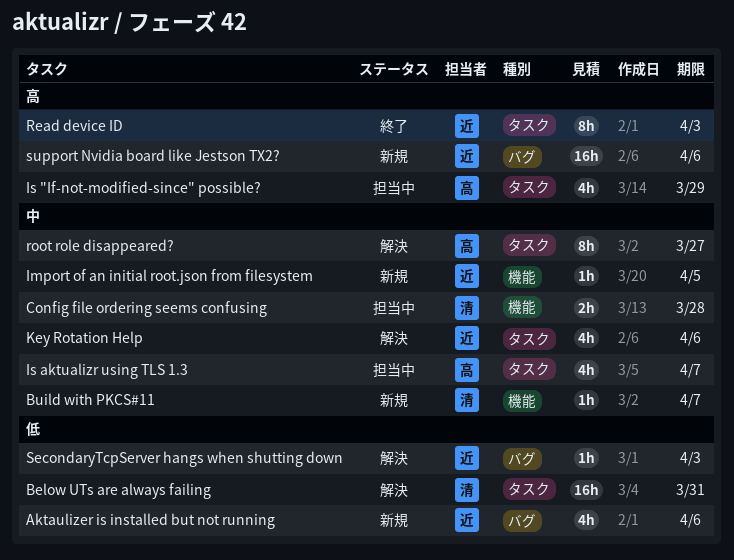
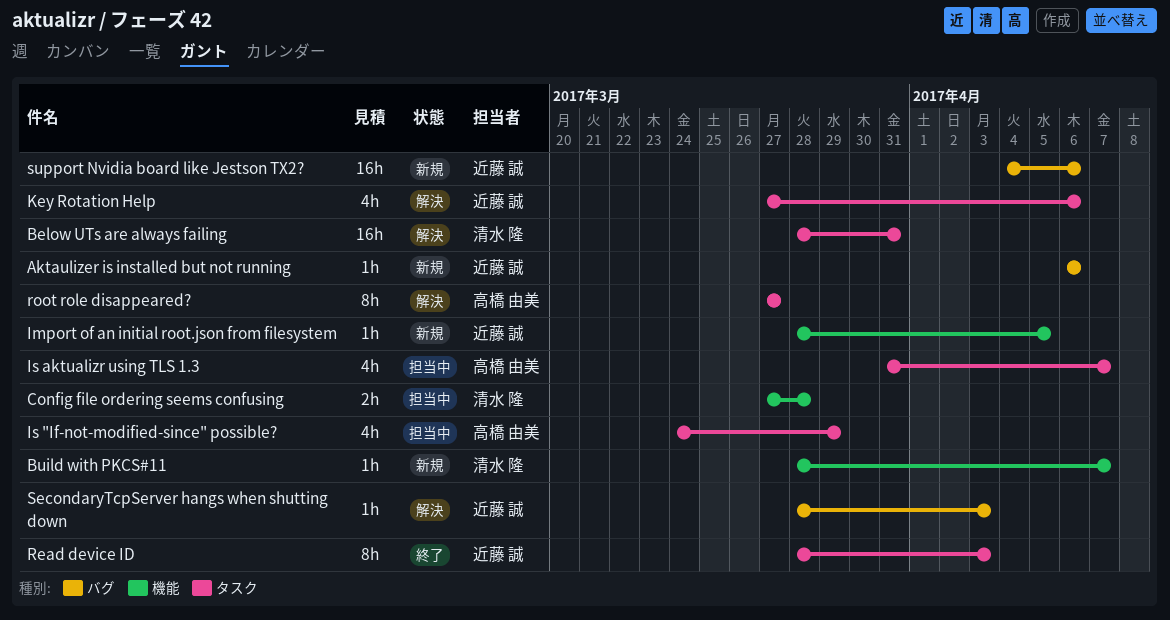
Aktaulizer is installed but not running, estimate: 4h -> 1h

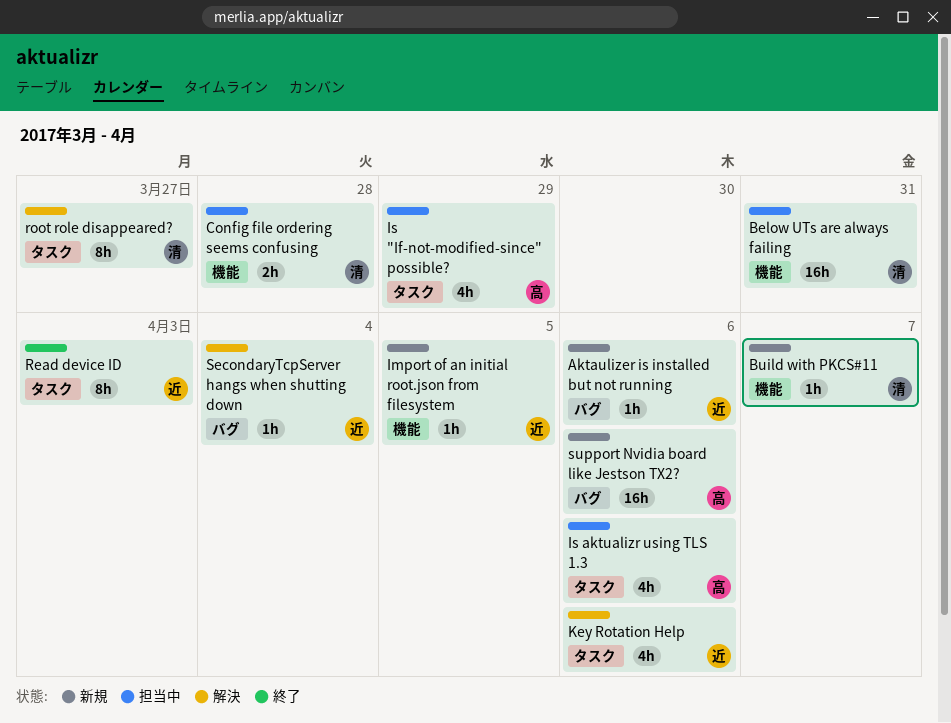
Below UTs are always failing, status: 解決 -> 担当中
Below UTs are always failing, label: タスク -> 機能
Is aktualizr using TLS 1.3, due: Apr 7 -> Apr 6
root role disappeared?, owner: 高橋 由美 -> 清水 隆
SecondaryTcpServer hangs when shutting down, due: Apr 3 -> Apr 4
support Nvidia board like Jestson TX2?, owner: 近藤 誠 -> 高橋 由美

